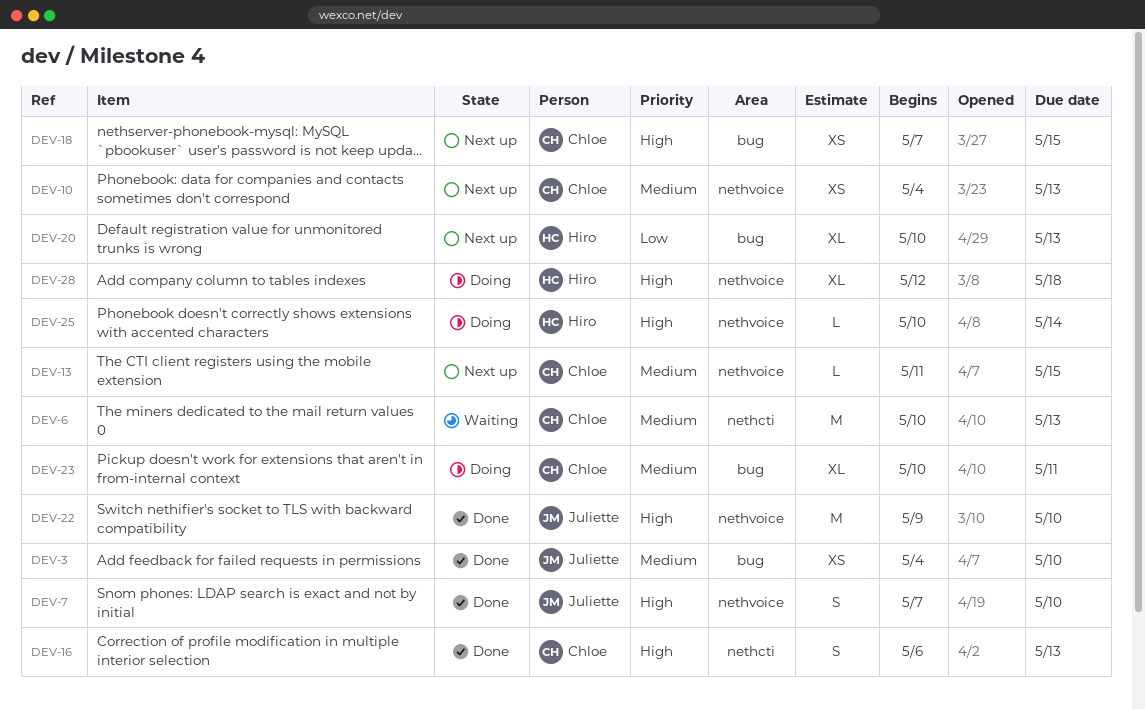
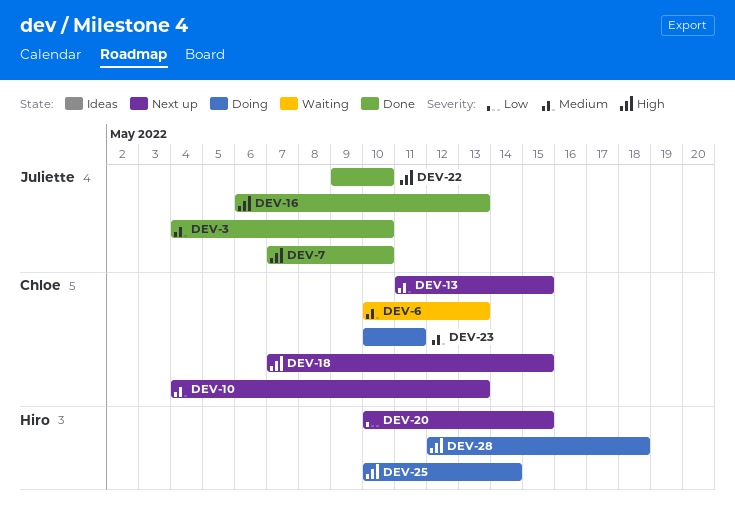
DEV-16, owner: Chloe -> Juliette
DEV-20, due: May 13 -> May 15

